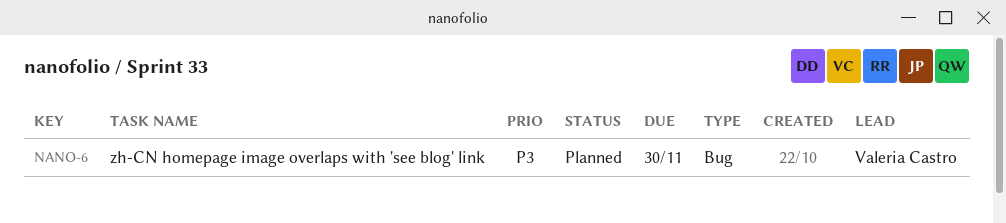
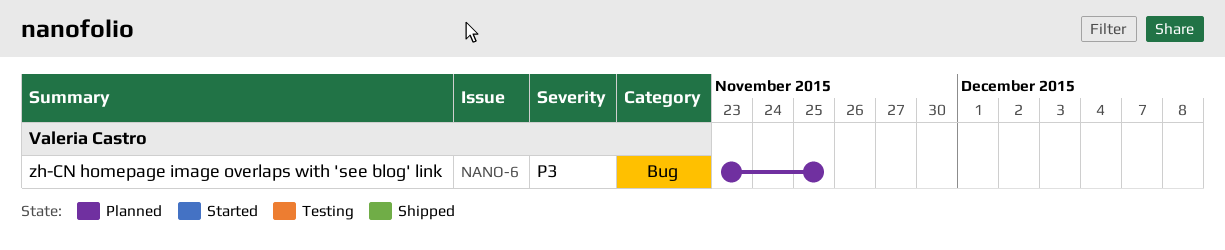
NANO-6, due: Nov 30 -> Nov 25

